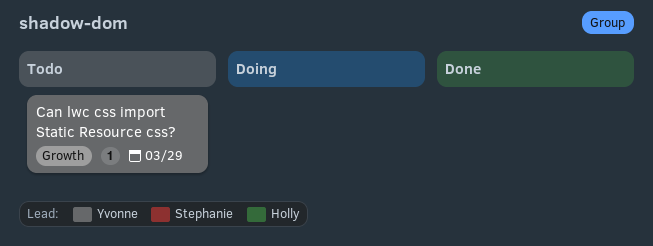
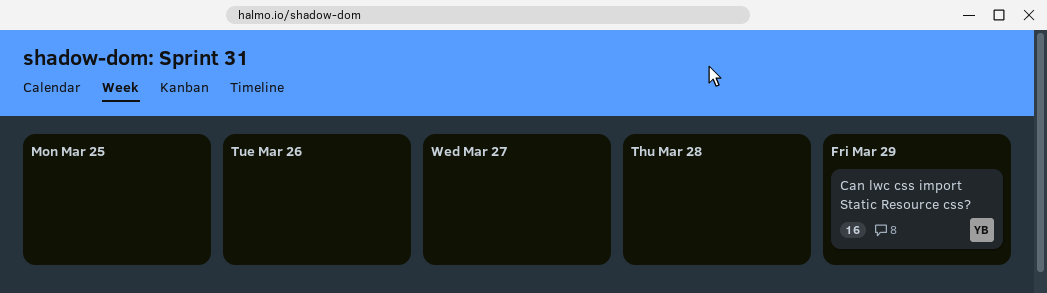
Can lwc css import Static Resource css?, estimate: 1 -> 16

